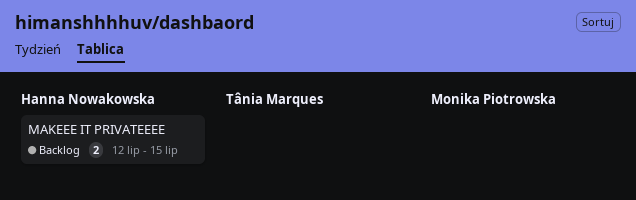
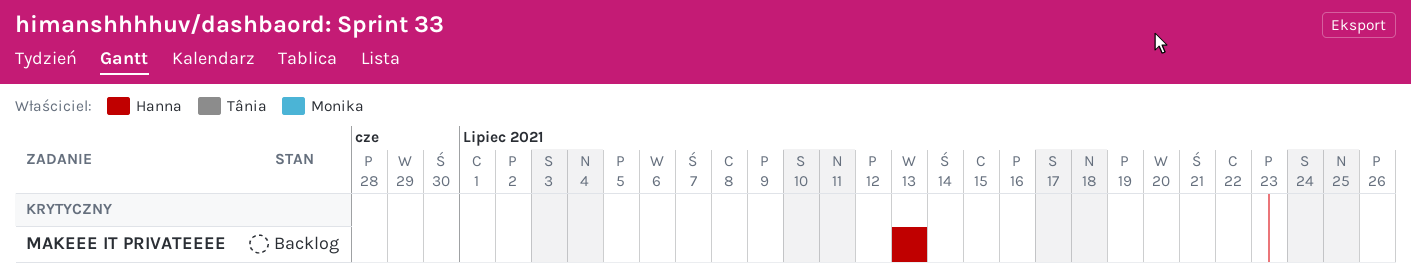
MAKEEE IT PRIVATEEEE, start: Jul 12 -> Jul 13
MAKEEE IT PRIVATEEEE, due: Jul 15 -> Jul 13

